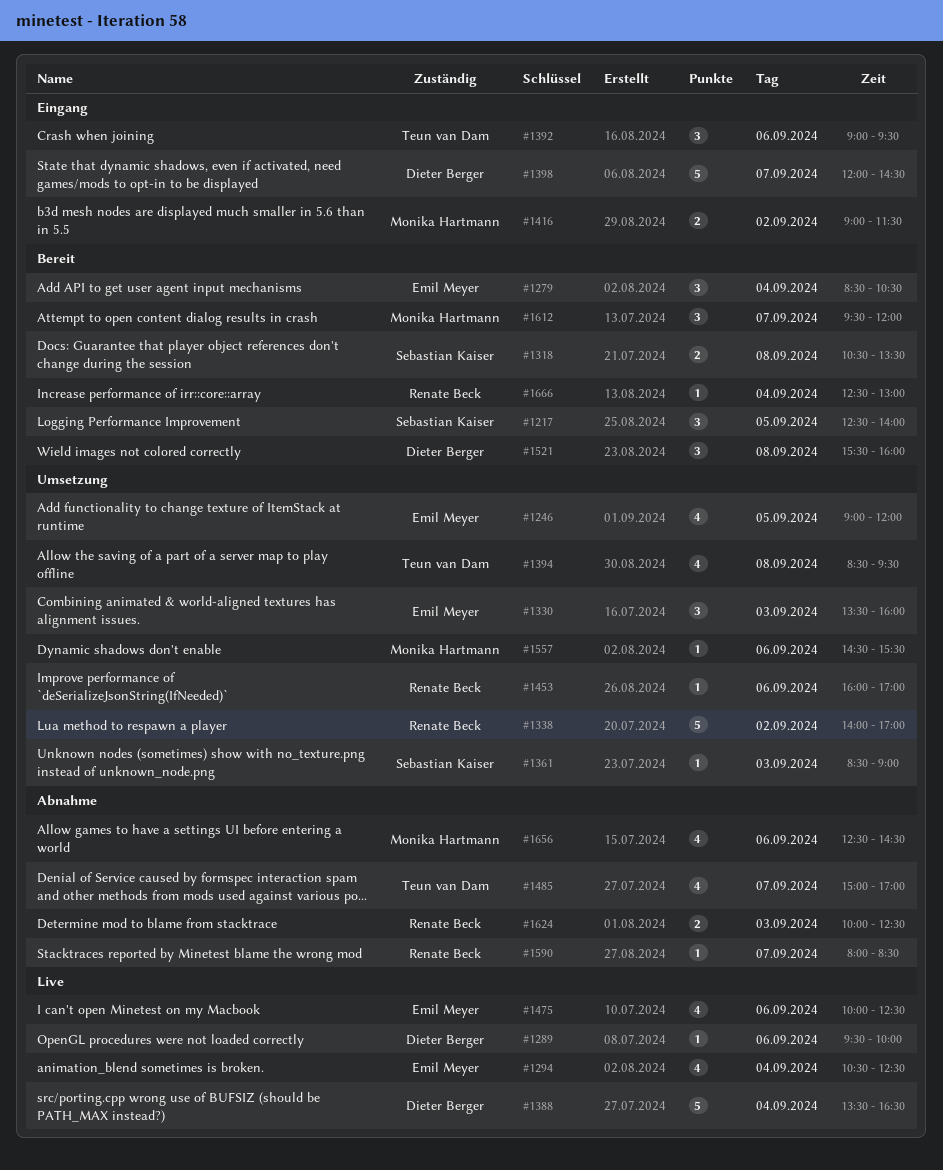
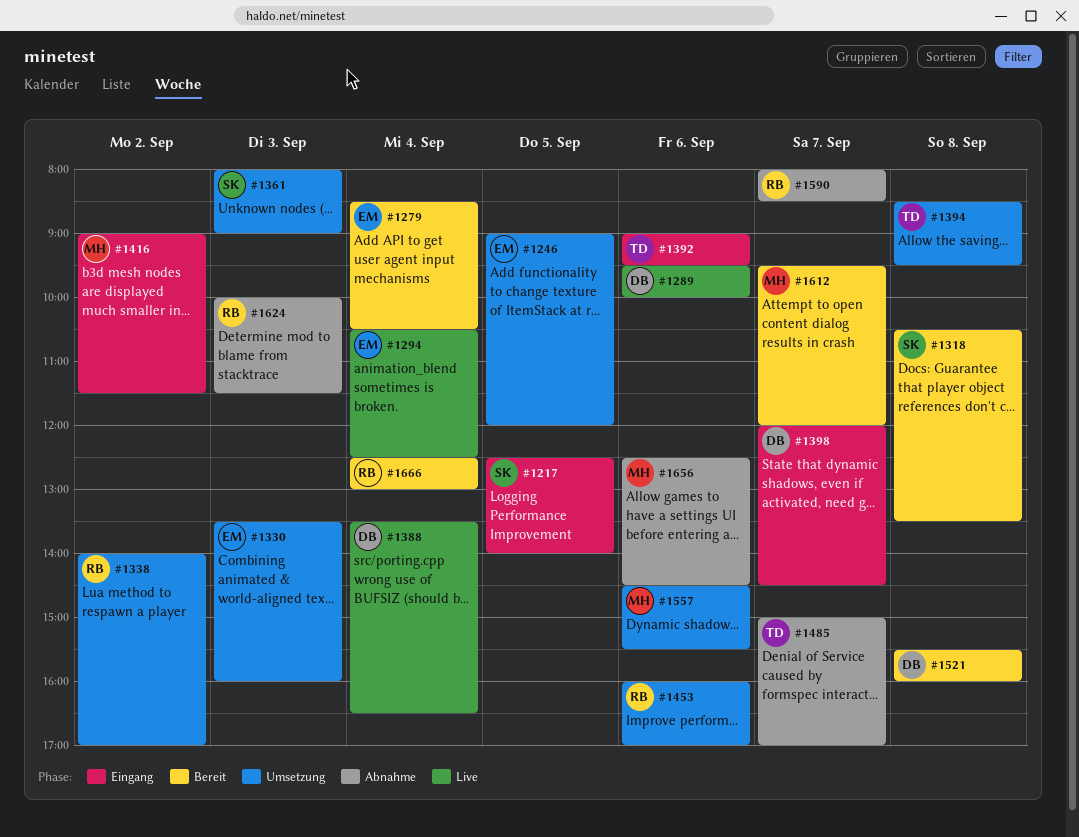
#1217, status: Bereit -> Eingang
#1361, begins: 08:30 -> 08:00
#1475: present -> none
#1624, ends: 12:30 -> 11:30

